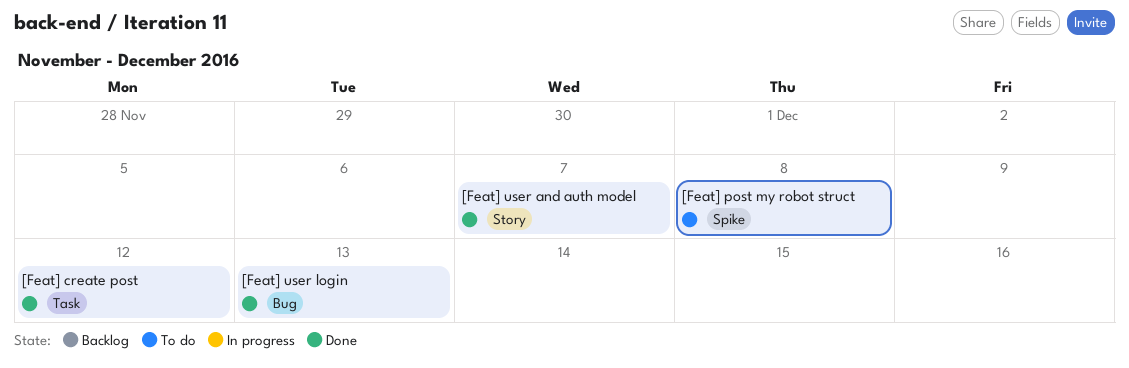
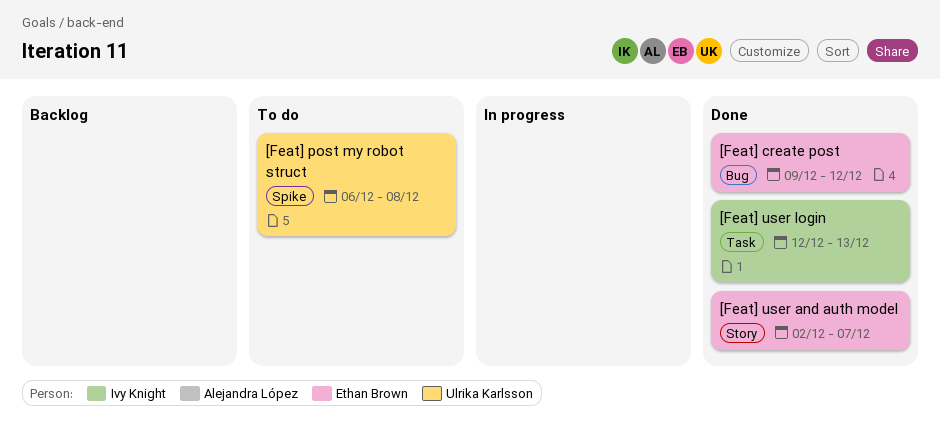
[Feat] create post, label: Task -> Bug
[Feat] user login, label: Bug -> Task

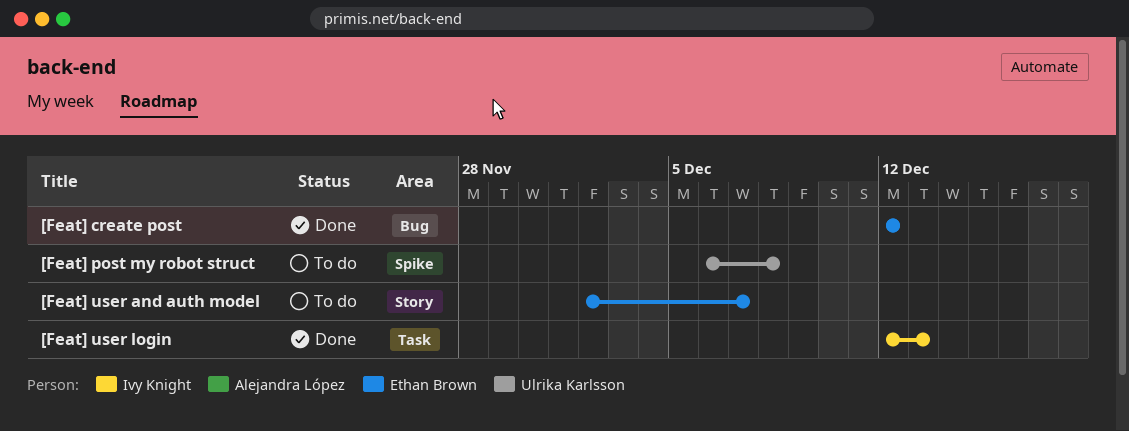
[Feat] create post, start: Dec 9 -> Dec 12
[Feat] user and auth model, status: Done -> To do

